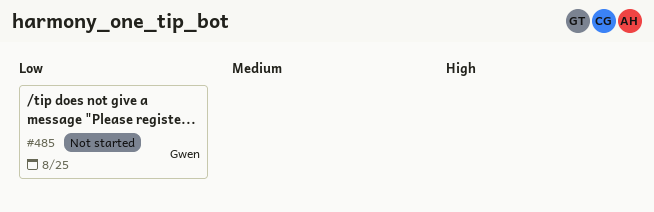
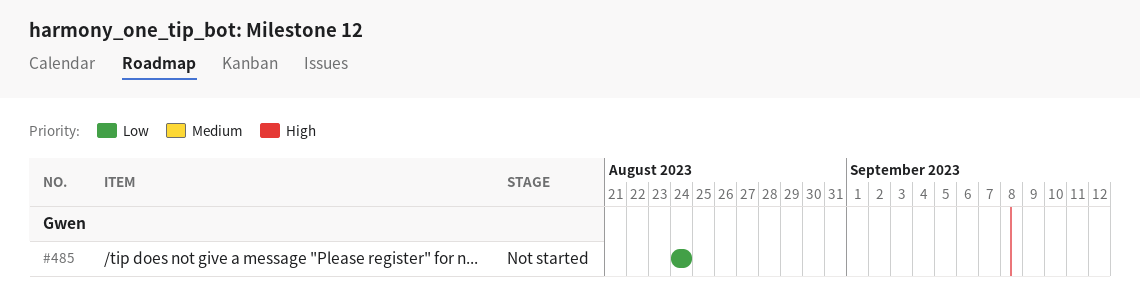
#485, due: Aug 25 -> Aug 24

